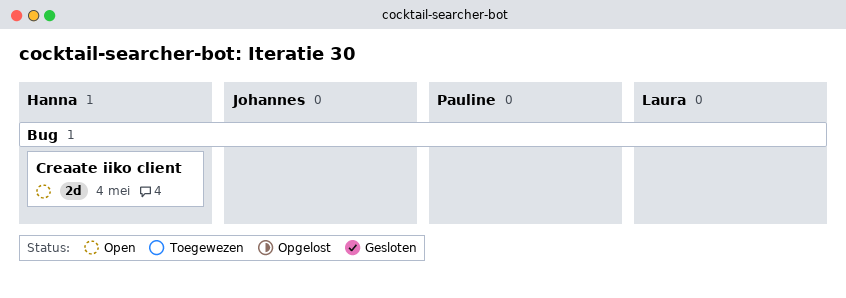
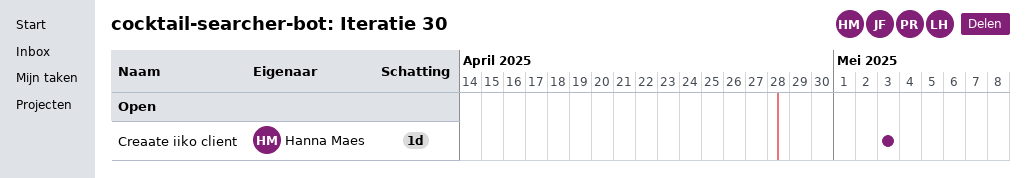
Creaate iiko client, estimate: 2d -> 1d
Creaate iiko client, due: May 4 -> May 3

